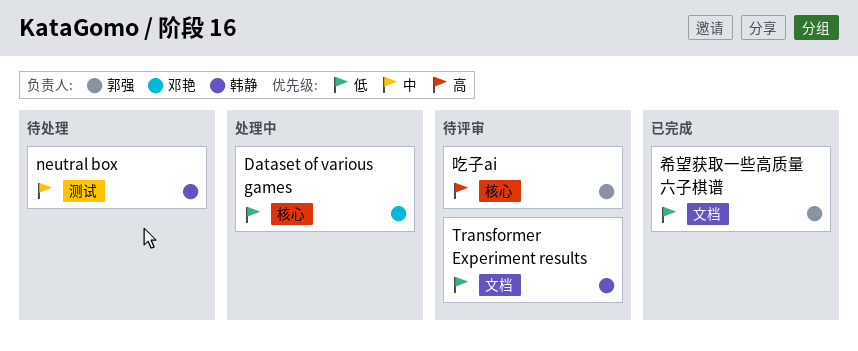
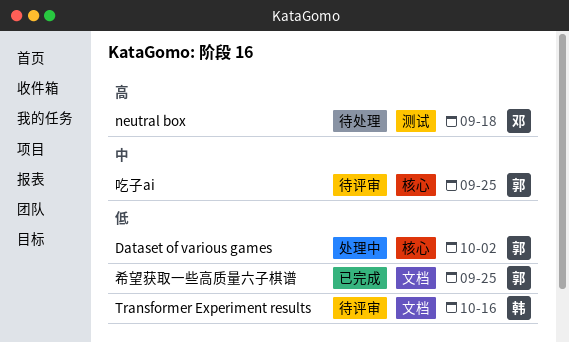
Dataset of various games, owner: 邓艳 -> 郭强
neutral box, owner: 韩静 -> 邓艳
neutral box, priority: 中 -> 高
吃子ai, priority: 高 -> 中

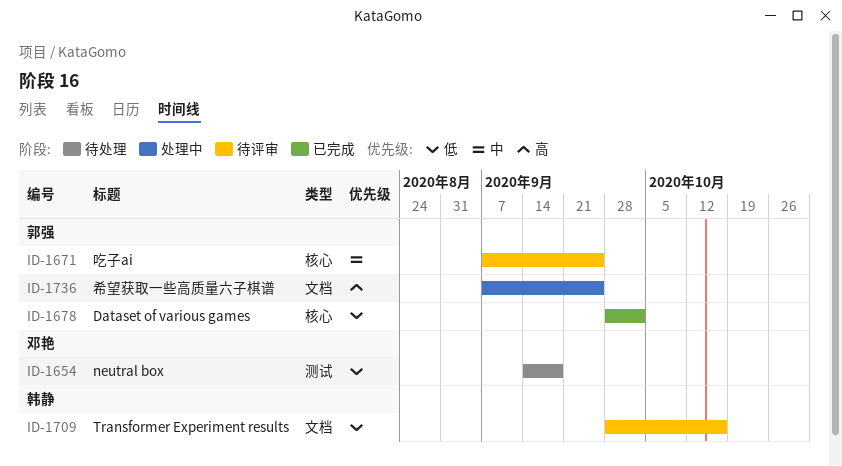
Dataset of various games, status: 处理中 -> 已完成
neutral box, priority: 高 -> 低
希望获取一些高质量六子棋谱, status: 已完成 -> 处理中
希望获取一些高质量六子棋谱, priority: 低 -> 高

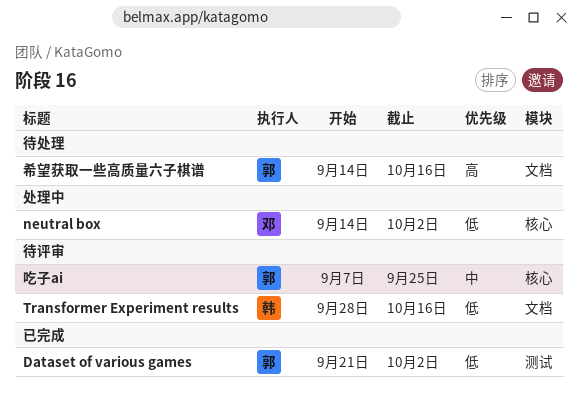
Dataset of various games, label: 核心 -> 测试
Dataset of various games, start: Sep 28 -> Sep 21
neutral box, status: 待处理 -> 处理中
neutral box, label: 测试 -> 核心
neutral box, due: Sep 18 -> Oct 2
希望获取一些高质量六子棋谱, status: 处理中 -> 待处理
希望获取一些高质量六子棋谱, start: Sep 7 -> Sep 14
希望获取一些高质量六子棋谱, due: Sep 25 -> Oct 16

